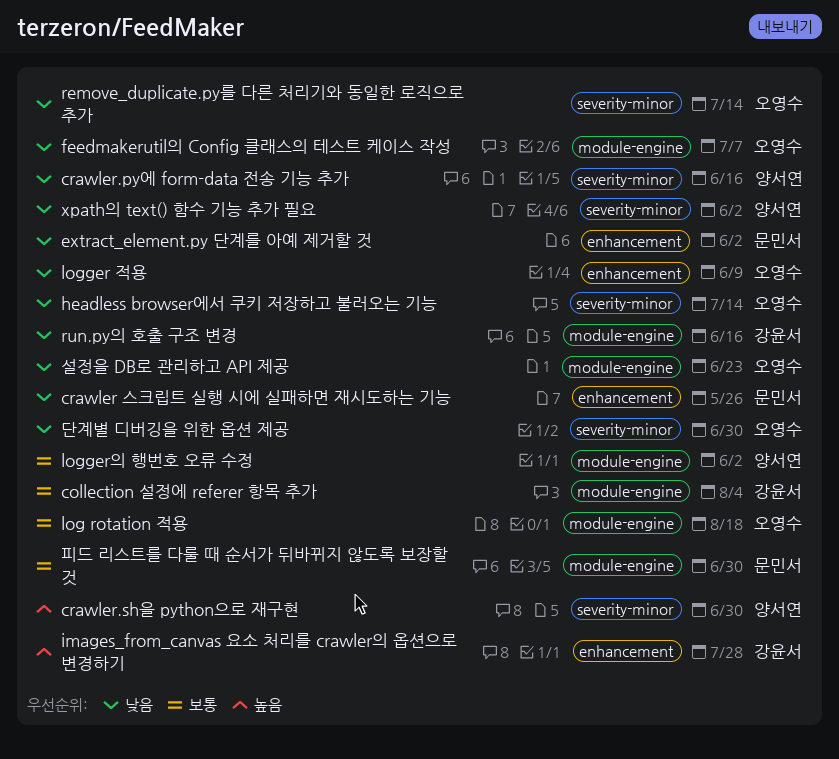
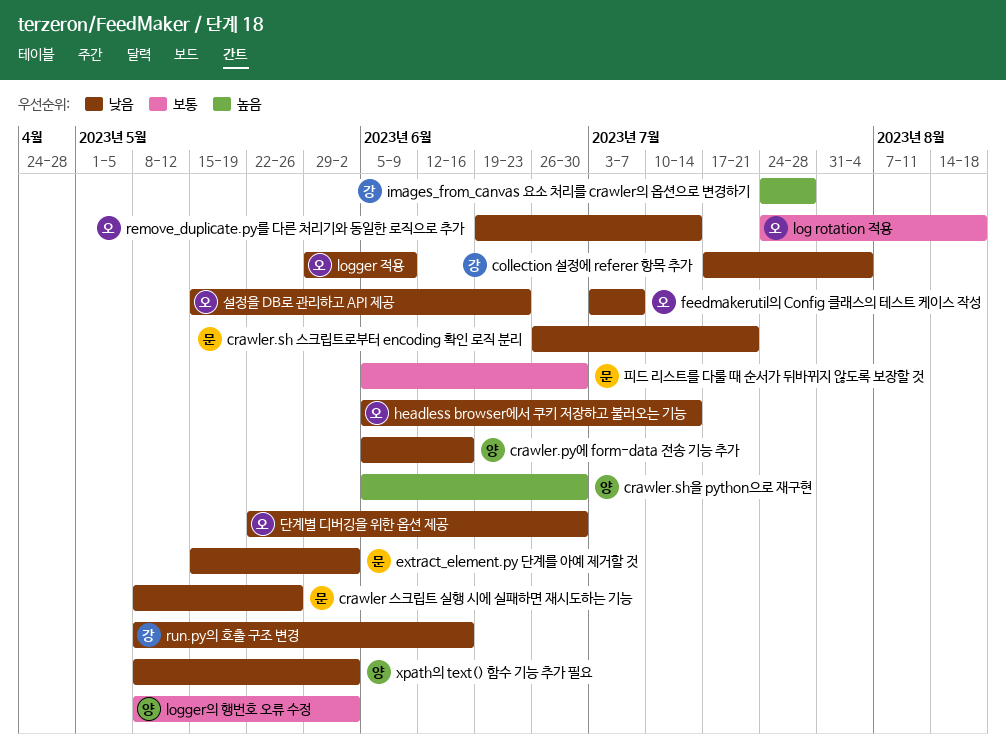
collection 설정에 referer 항목 추가, priority: 보통 -> 낮음
crawler.sh 스크립트로부터 encoding 확인 로직 분리: none -> present

